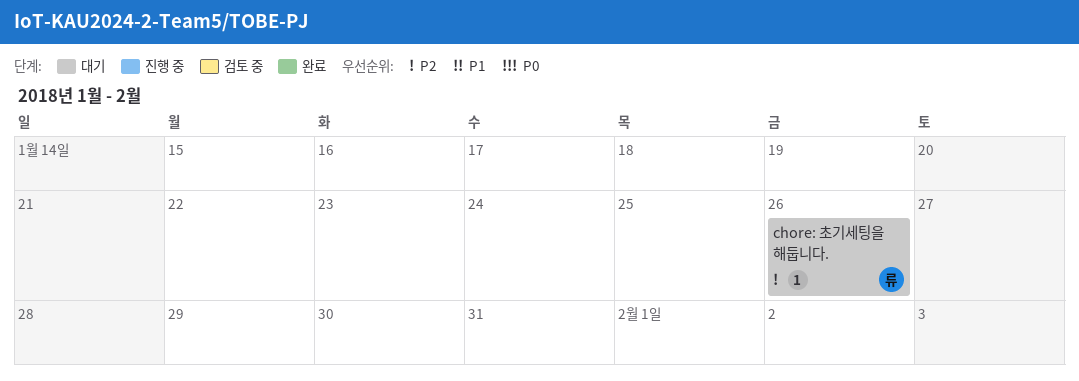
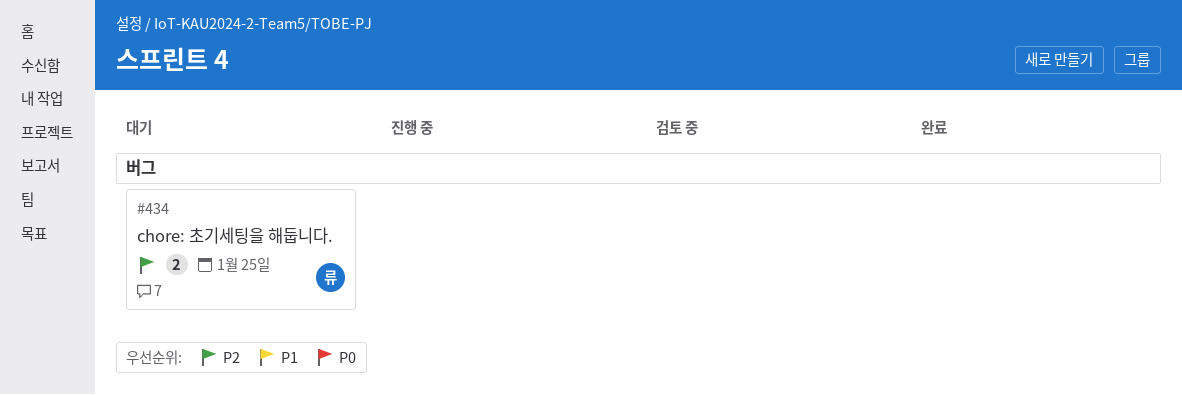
chore: 초기세팅을 해둡니다., estimate: 1 -> 2
chore: 초기세팅을 해둡니다., due: Jan 26 -> Jan 25

